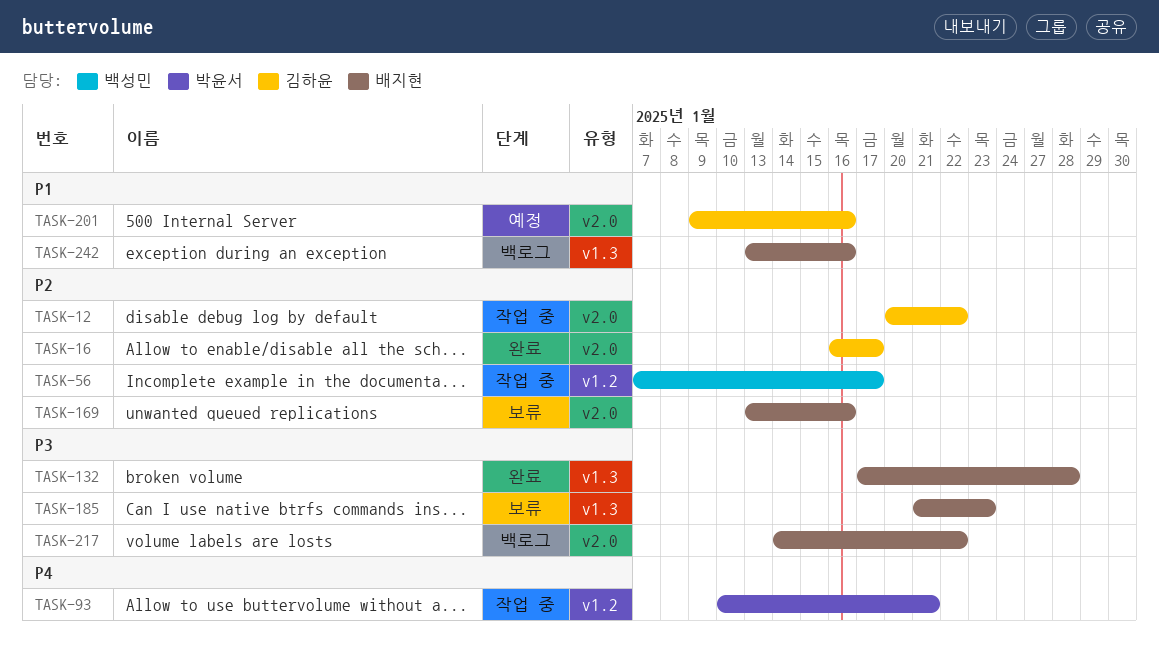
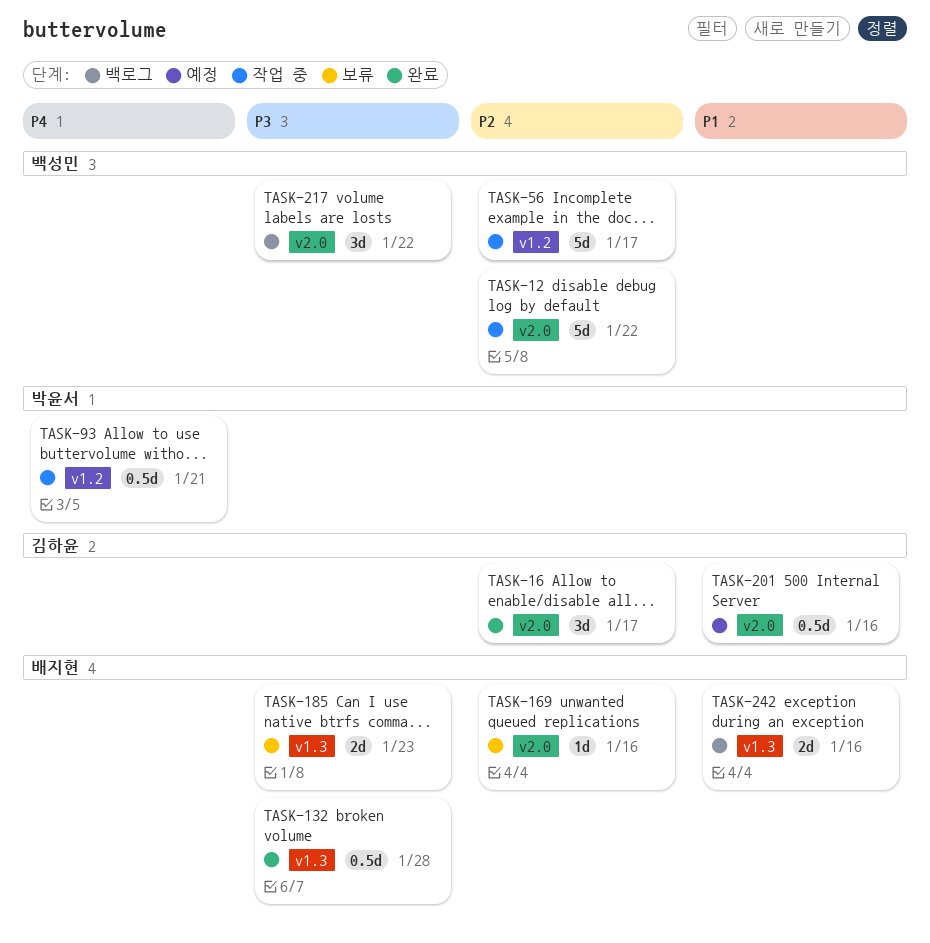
TASK-12, owner: 김하윤 -> 백성민
TASK-217, owner: 배지현 -> 백성민

